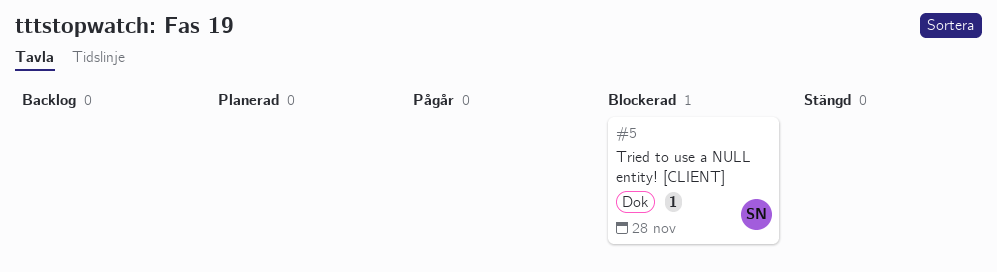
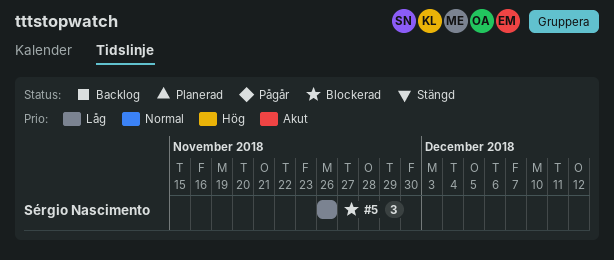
#5, estimate: 1 -> 3
#5, due: Nov 28 -> Nov 26

